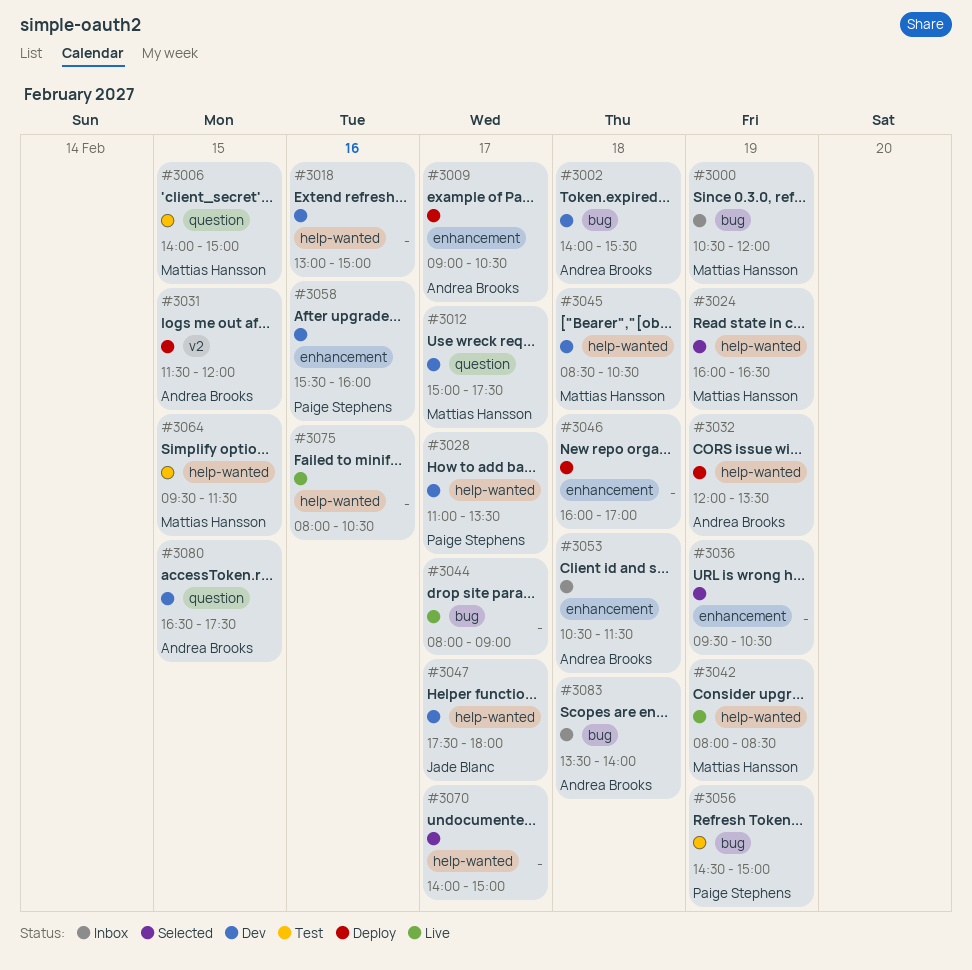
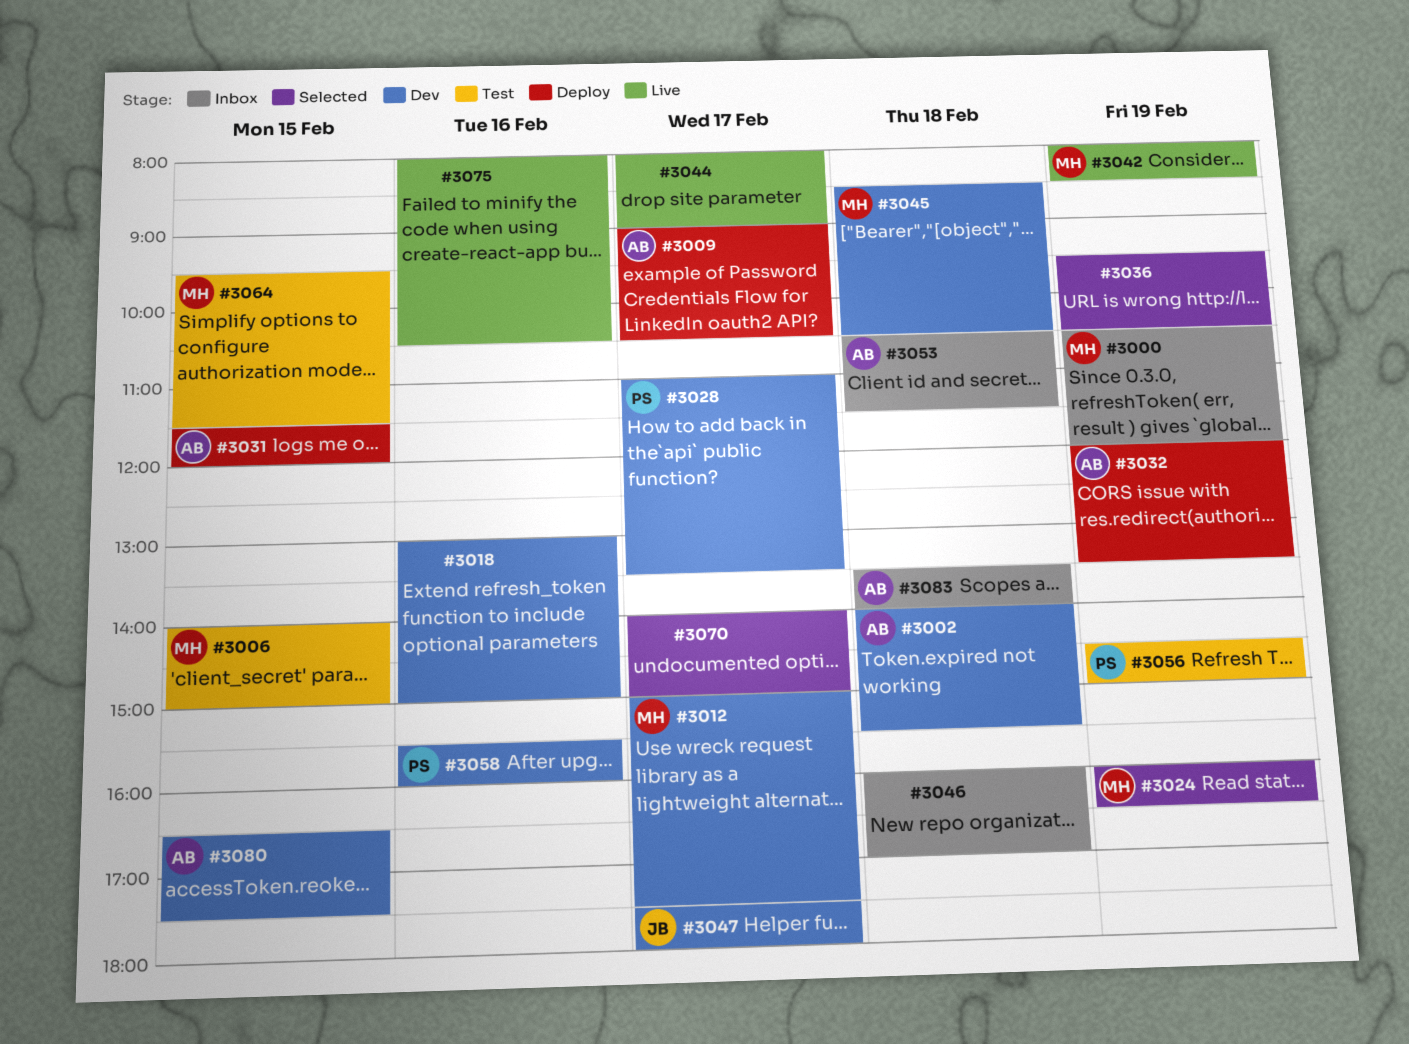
#3046, status: Deploy -> Inbox

